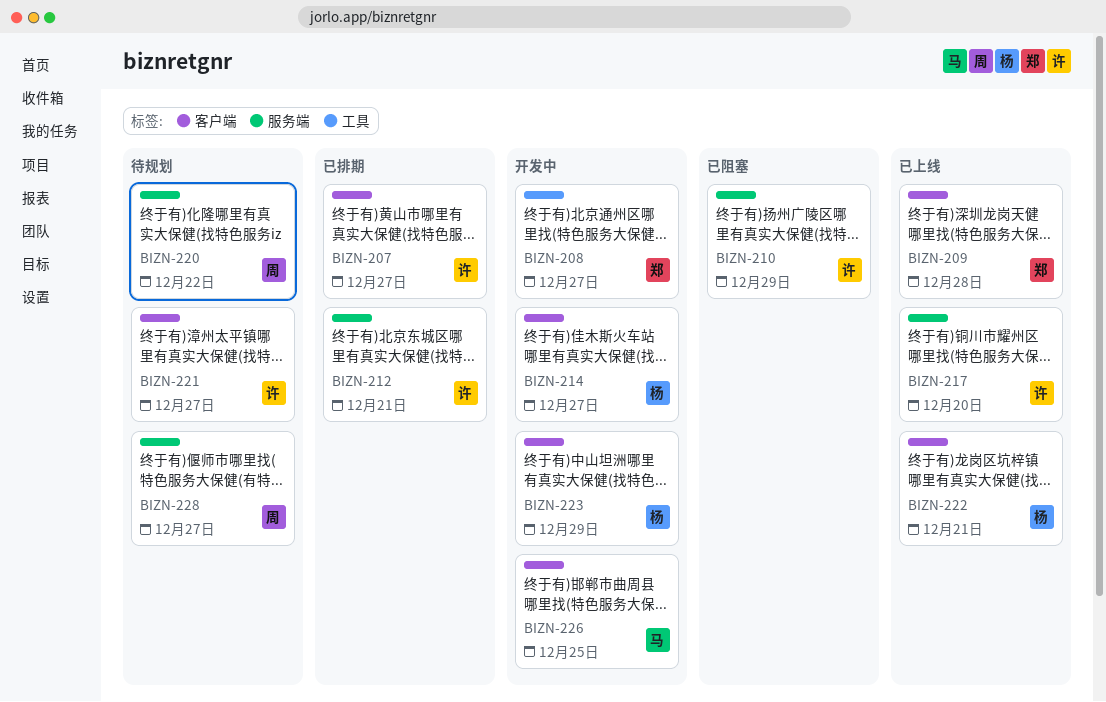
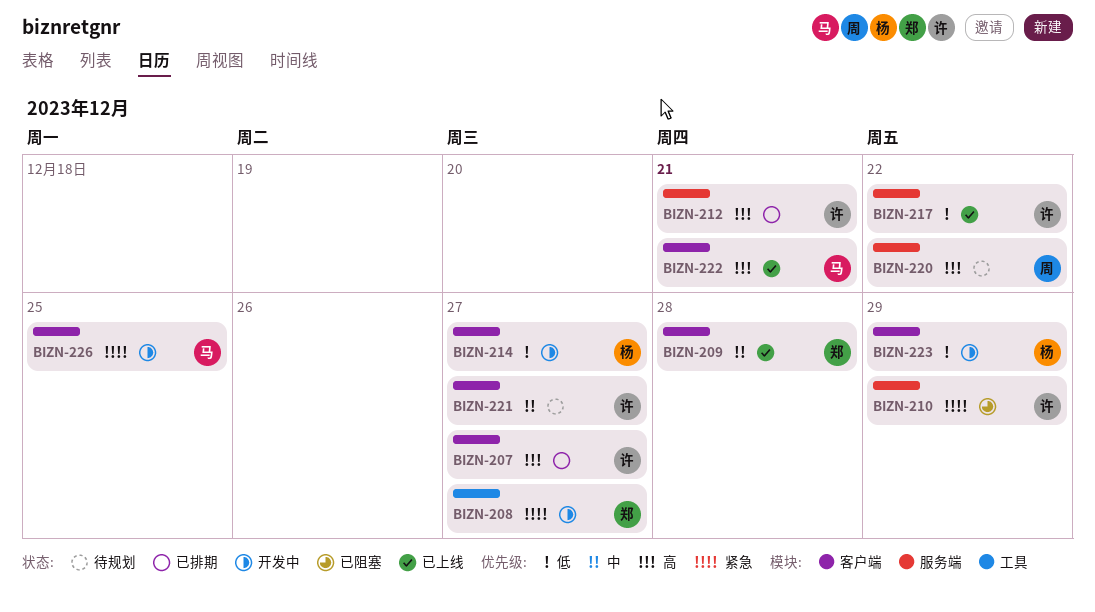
BIZN-217, due: Dec 20 -> Dec 22
BIZN-222, owner: 杨 -> 马
BIZN-228: present -> none

